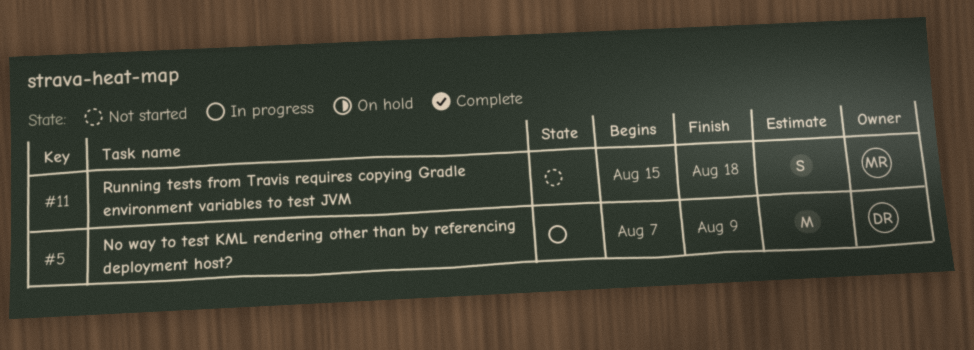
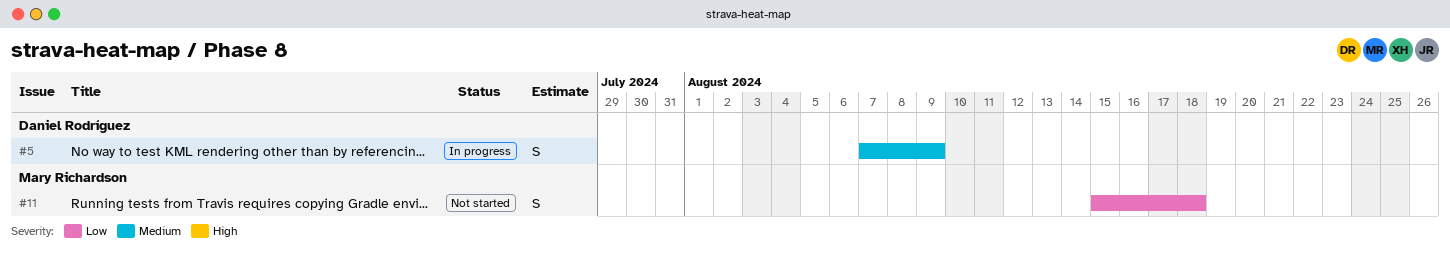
#5, estimate: M -> S

